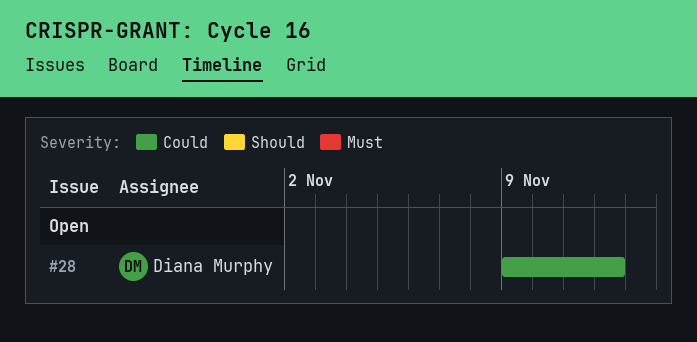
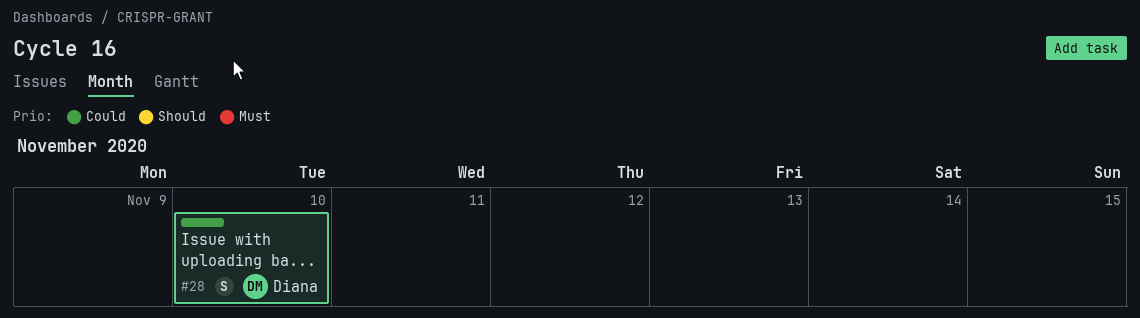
#28, due: Nov 12 -> Nov 10

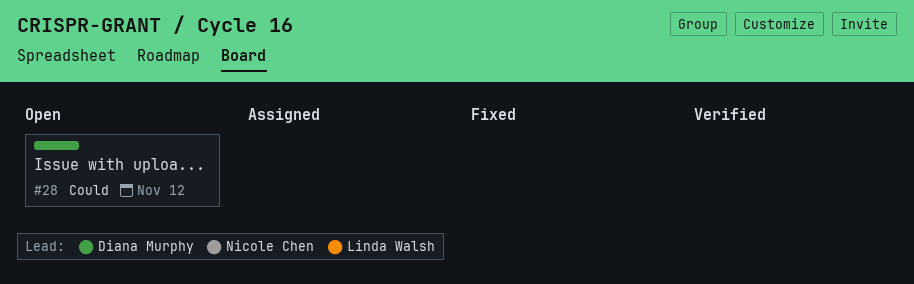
#28, due: Nov 10 -> Nov 12

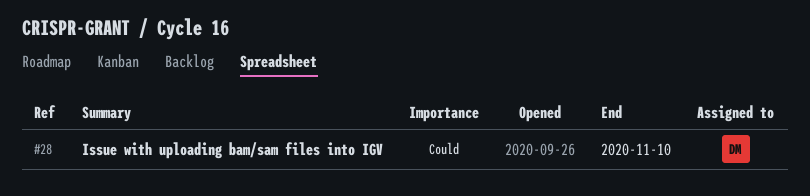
#28, due: Nov 12 -> Nov 10

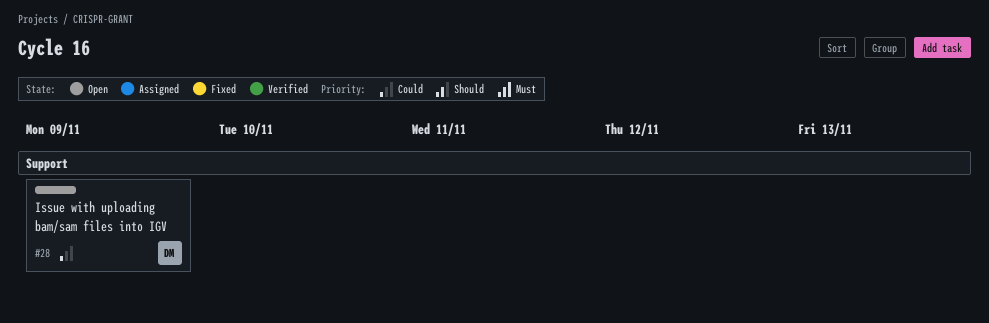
#28, due: Nov 10 -> Nov 9

